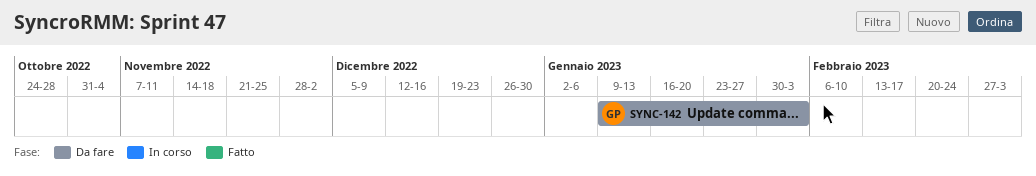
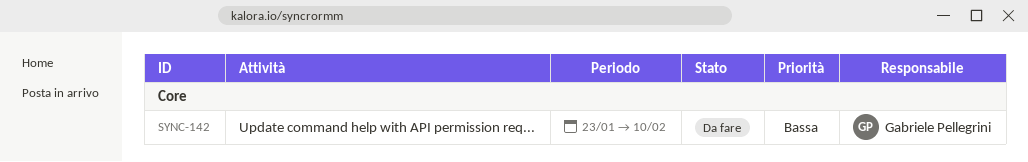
SYNC-142, start: Jan 9 -> Jan 23
SYNC-142, due: Feb 3 -> Feb 10

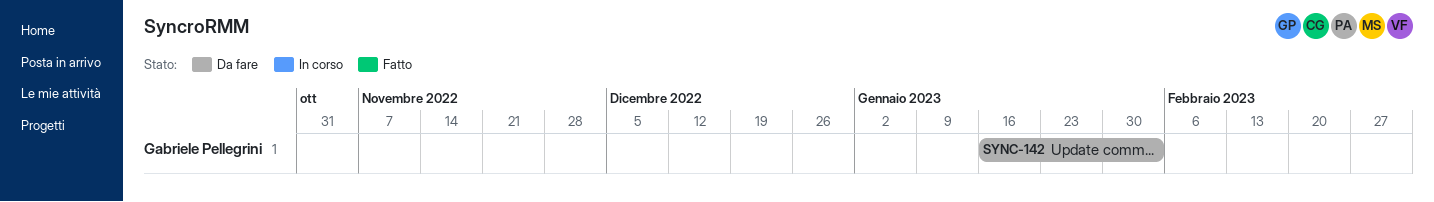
SYNC-142, start: Jan 23 -> Jan 16
SYNC-142, due: Feb 10 -> Feb 3

